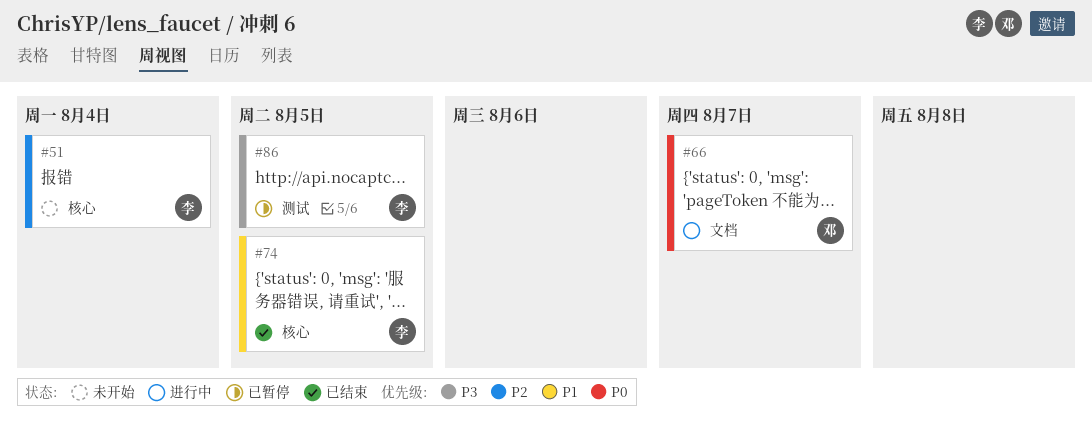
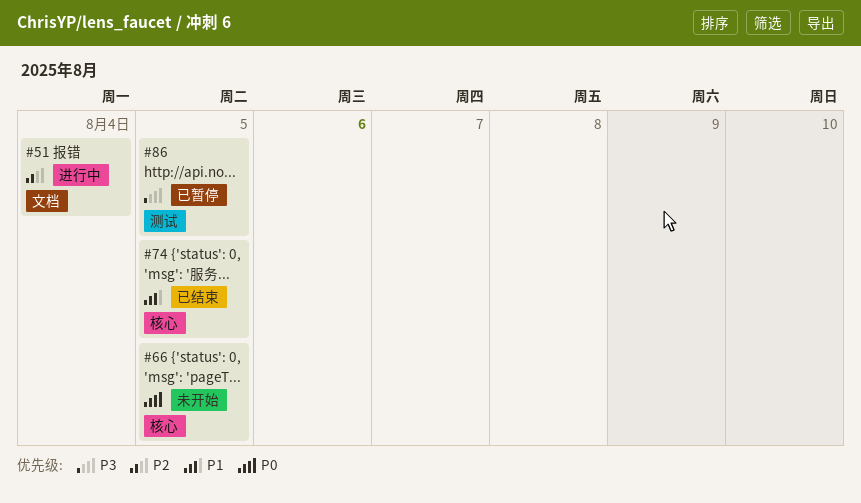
#51, status: 未开始 -> 进行中
#51, label: 核心 -> 文档
#66, status: 进行中 -> 未开始
#66, label: 文档 -> 核心
#66, due: Aug 7 -> Aug 5

